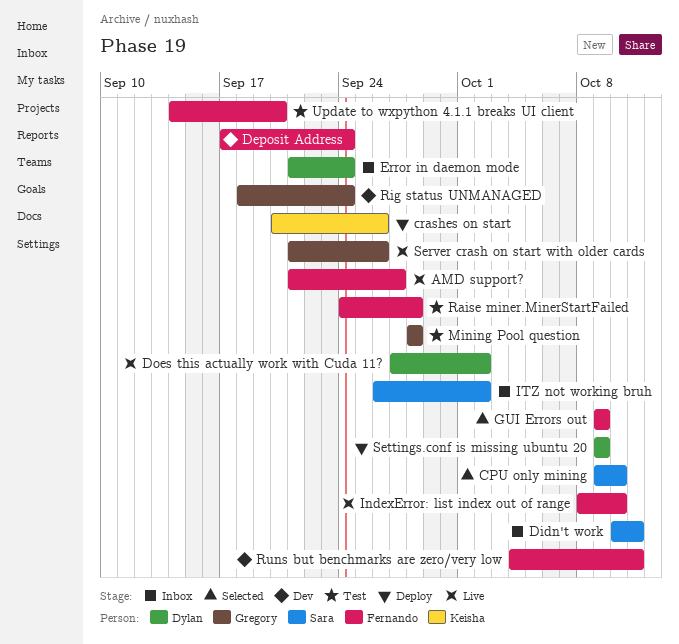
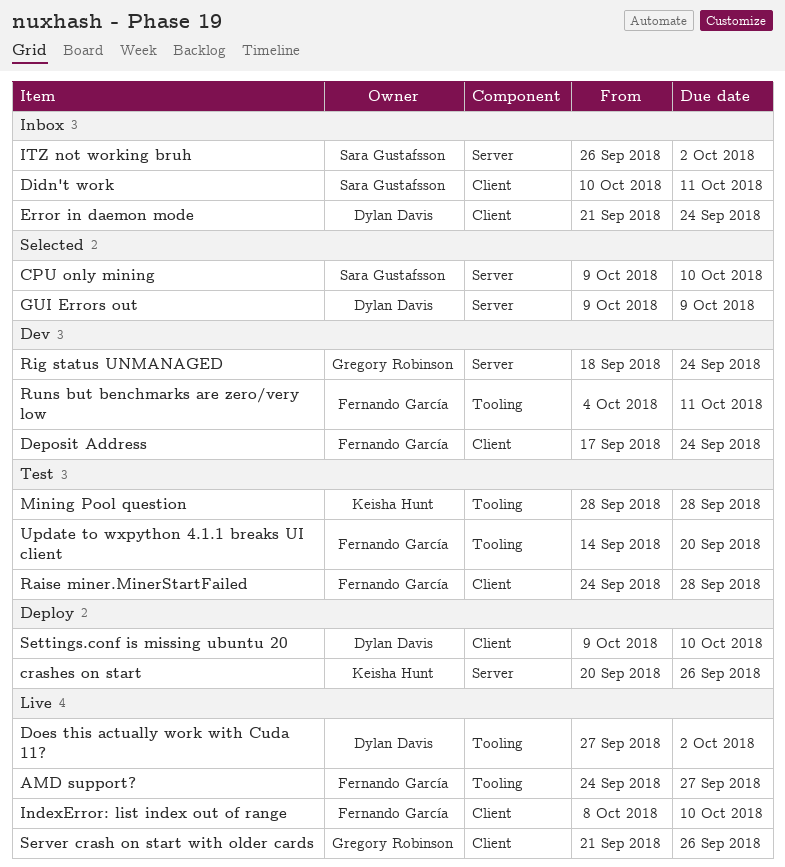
AMD support?, start: Sep 21 -> Sep 24
GUI Errors out, owner: Fernando García -> Dylan Davis
Mining Pool question, owner: Gregory Robinson -> Keisha Hunt
Settings.conf is missing ubuntu 20, due: Oct 9 -> Oct 10

